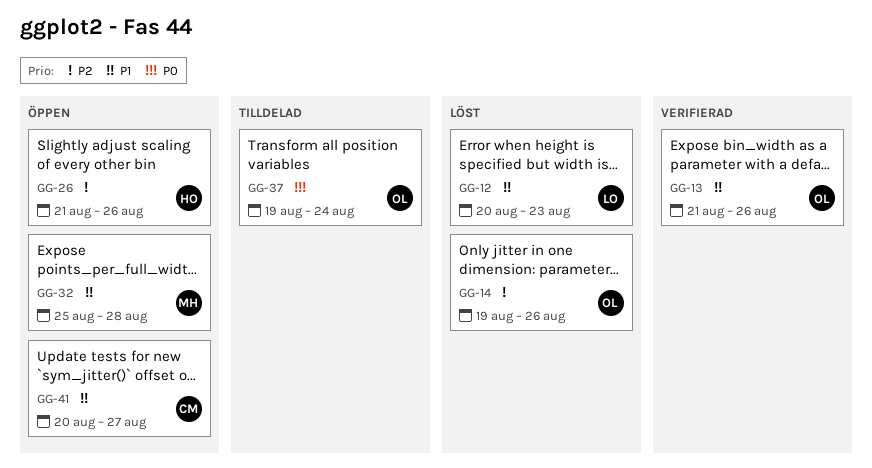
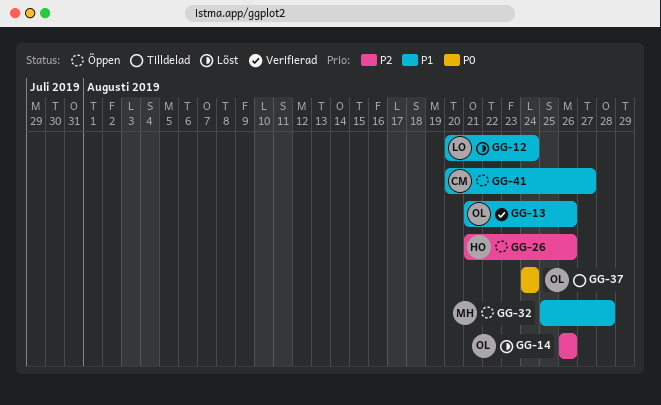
GG-12, due: Aug 23 -> Aug 24
GG-14, start: Aug 19 -> Aug 26
GG-37, start: Aug 19 -> Aug 24

